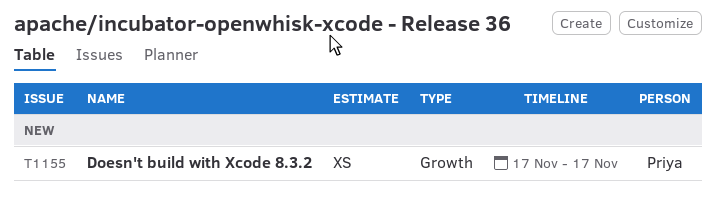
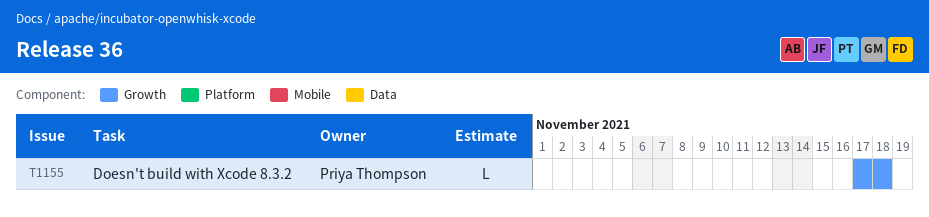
T1155, estimate: XS -> L
T1155, due: Nov 17 -> Nov 18

